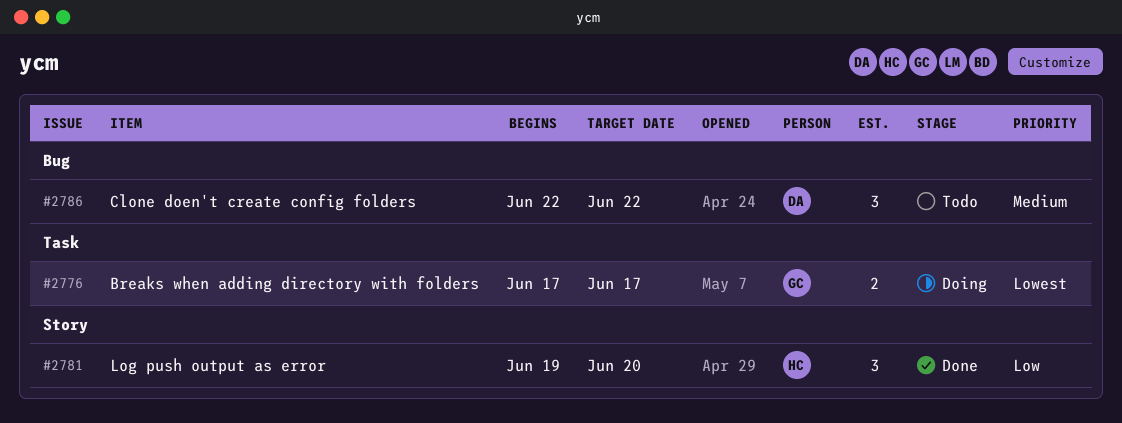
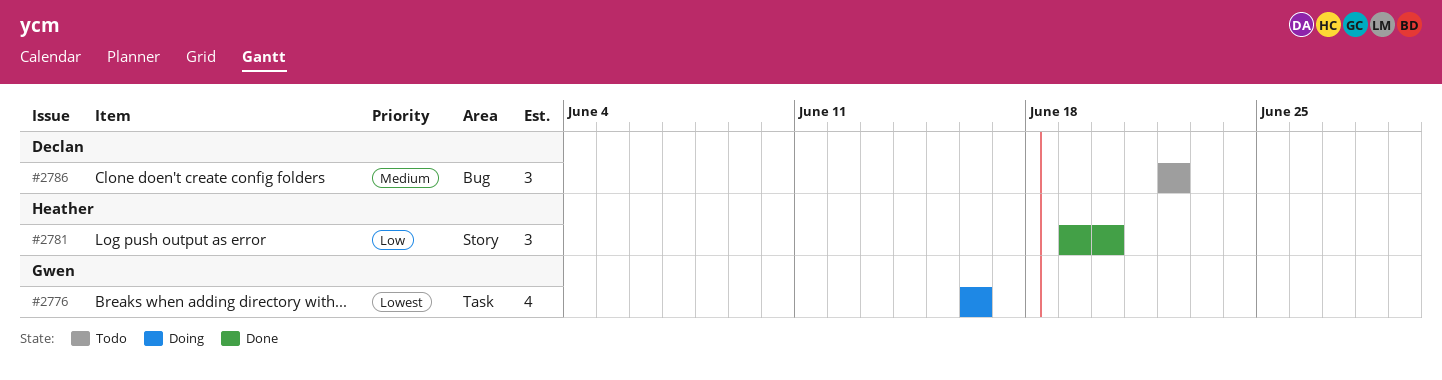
#2776, estimate: 2 -> 4
#2776, start: Jun 17 -> Jun 16
#2776, due: Jun 17 -> Jun 16

